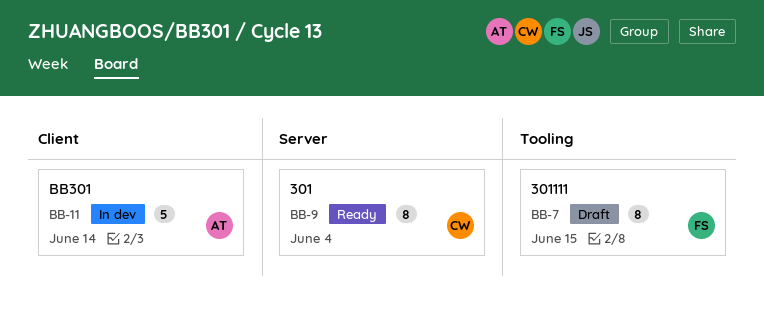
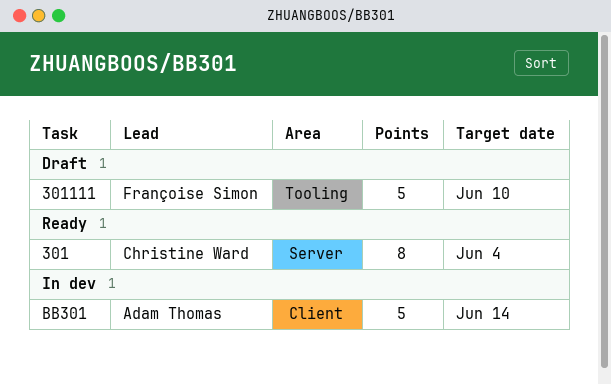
301111, estimate: 8 -> 5
301111, due: Jun 15 -> Jun 10

